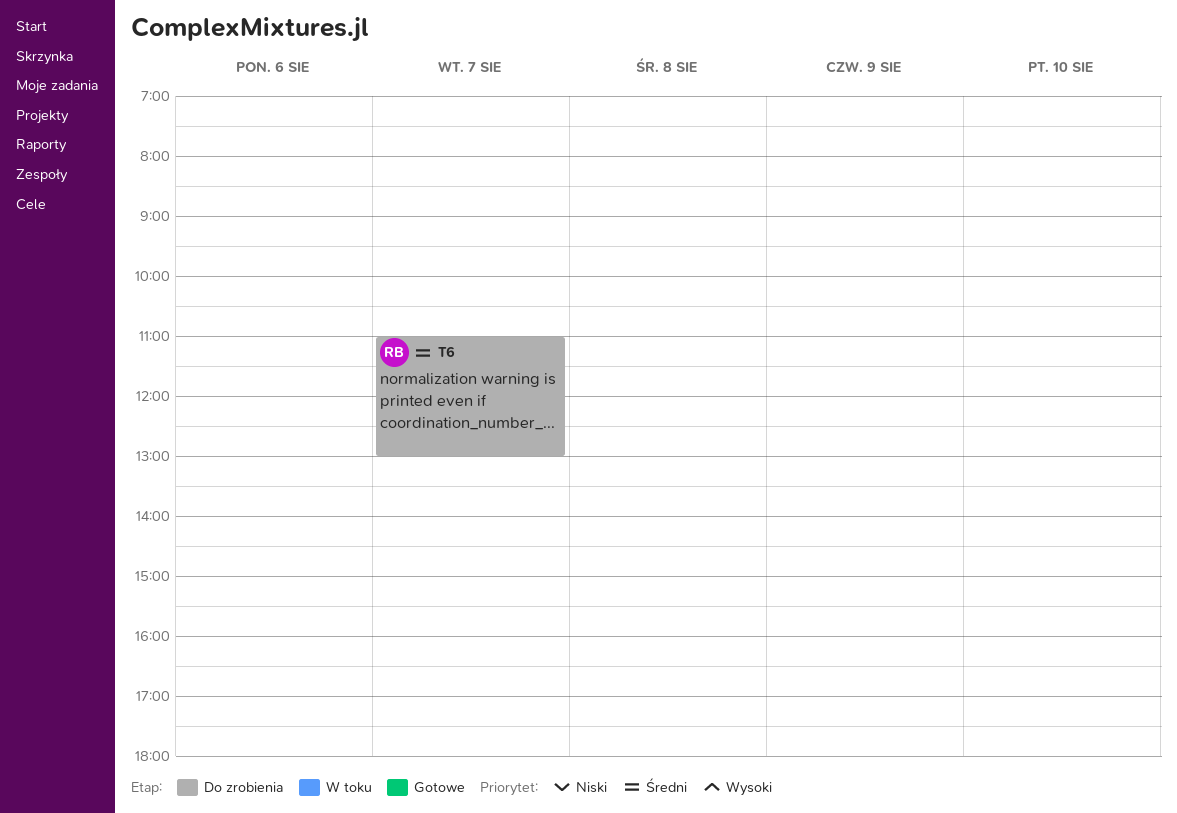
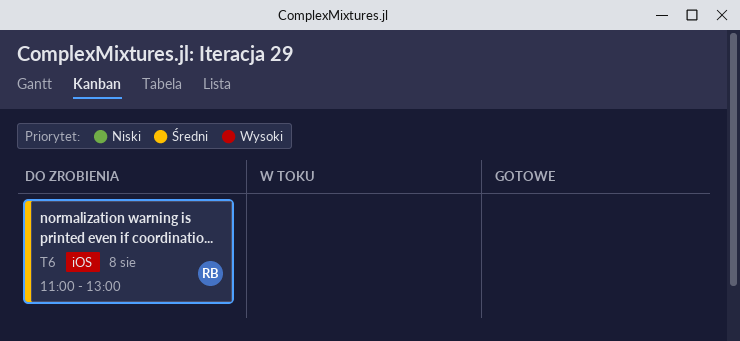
T6, day: Aug 7 -> Aug 8

